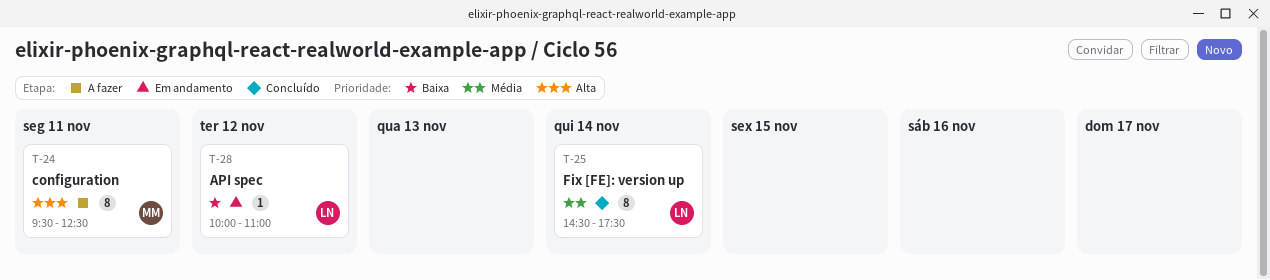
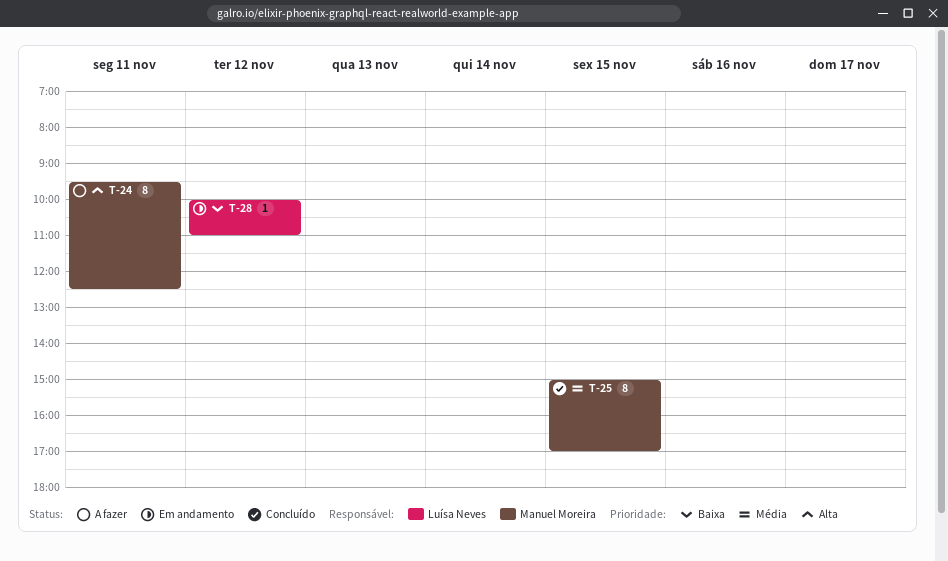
T-25, owner: Luísa Neves -> Manuel Moreira
T-25, day: Nov 14 -> Nov 15
T-25, begins: 14:30 -> 15:00
T-25, ends: 17:30 -> 17:00

